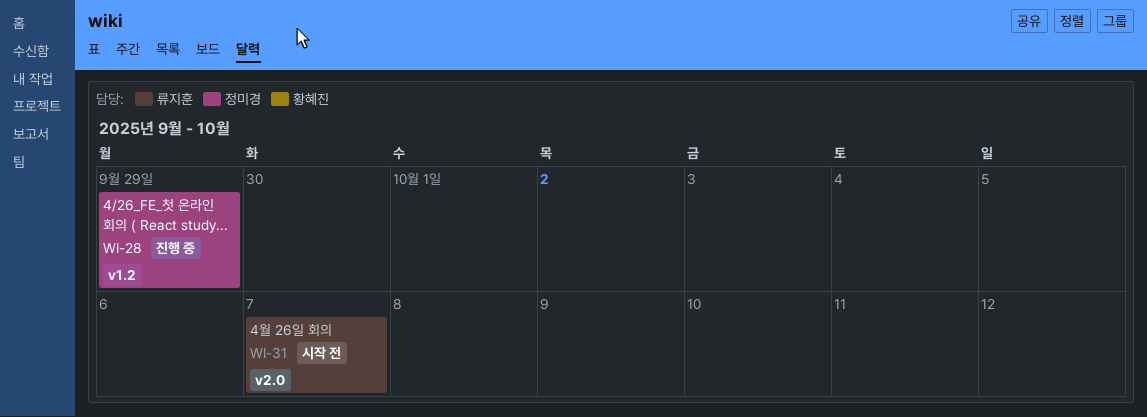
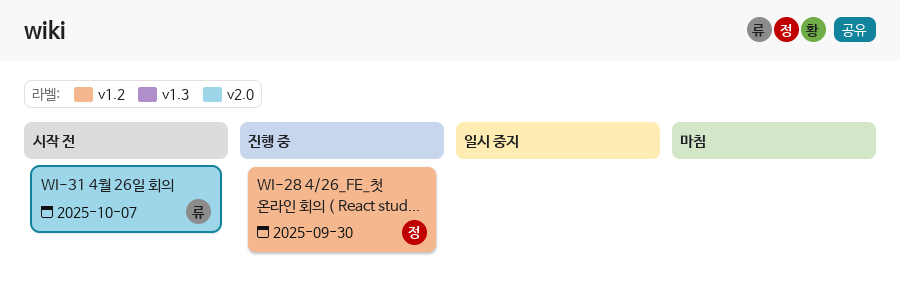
WI-28, due: Sep 29 -> Sep 30

